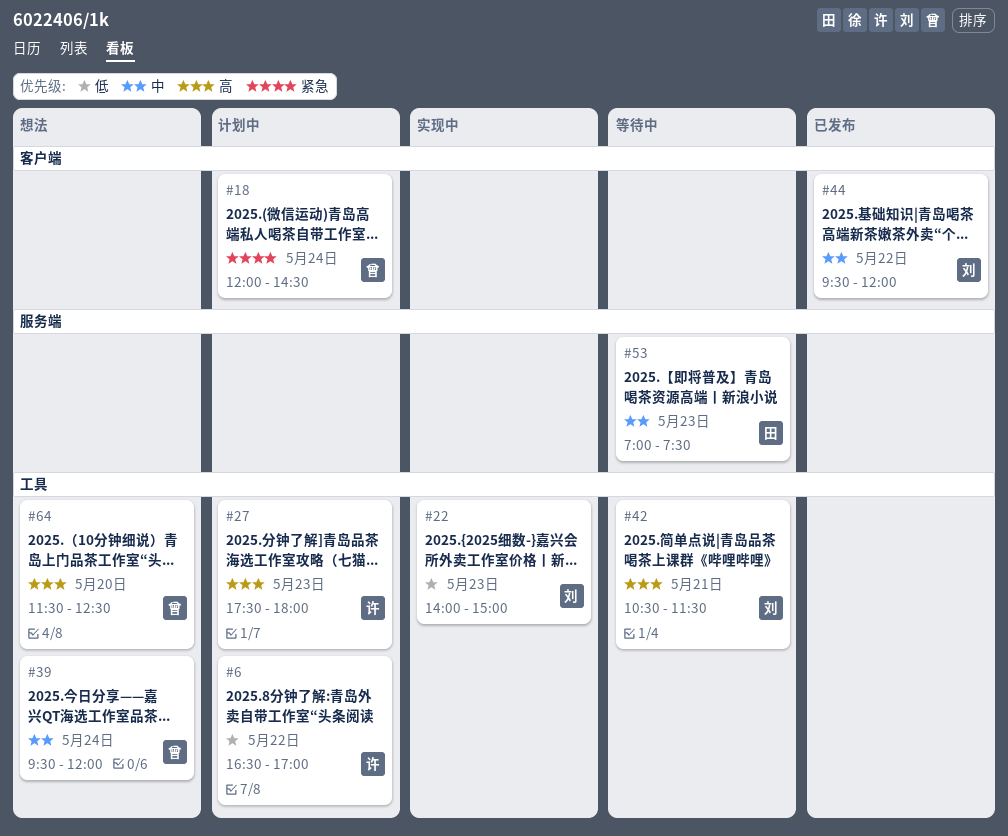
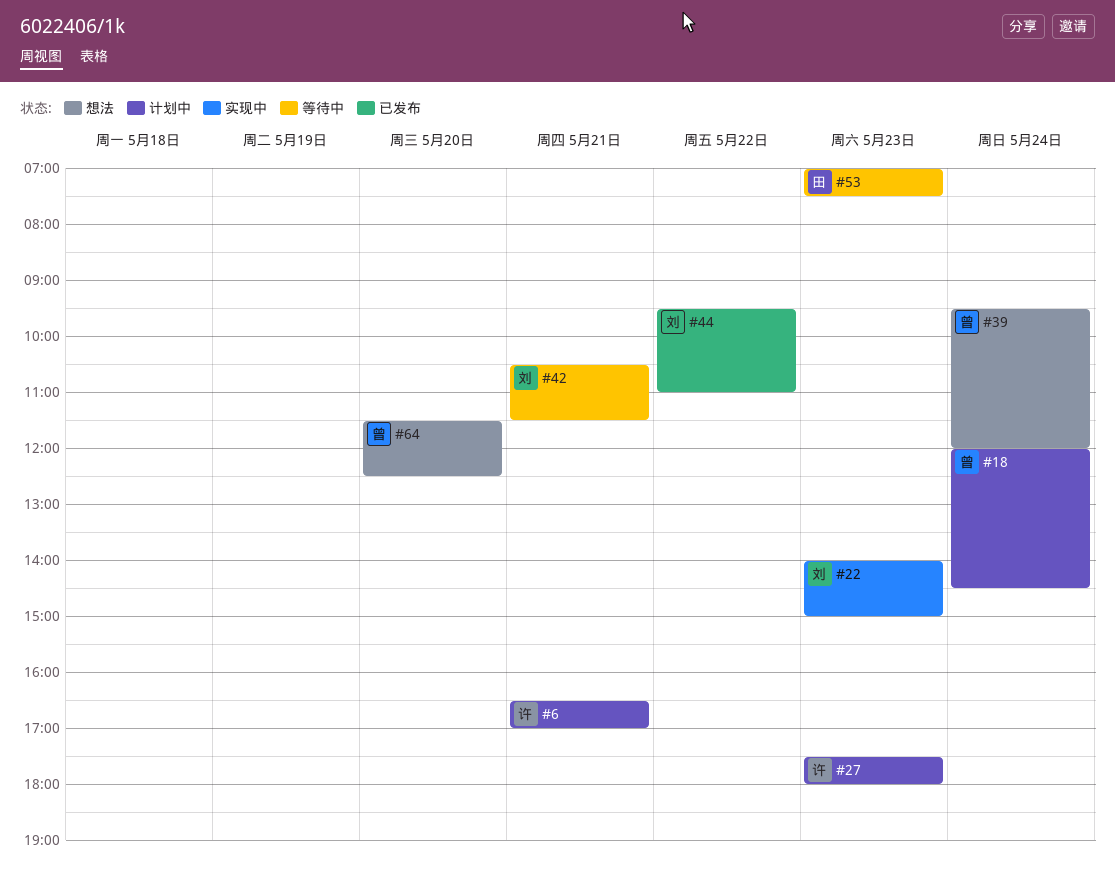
#6, day: May 22 -> May 21
#44, ends: 12:00 -> 11:00

